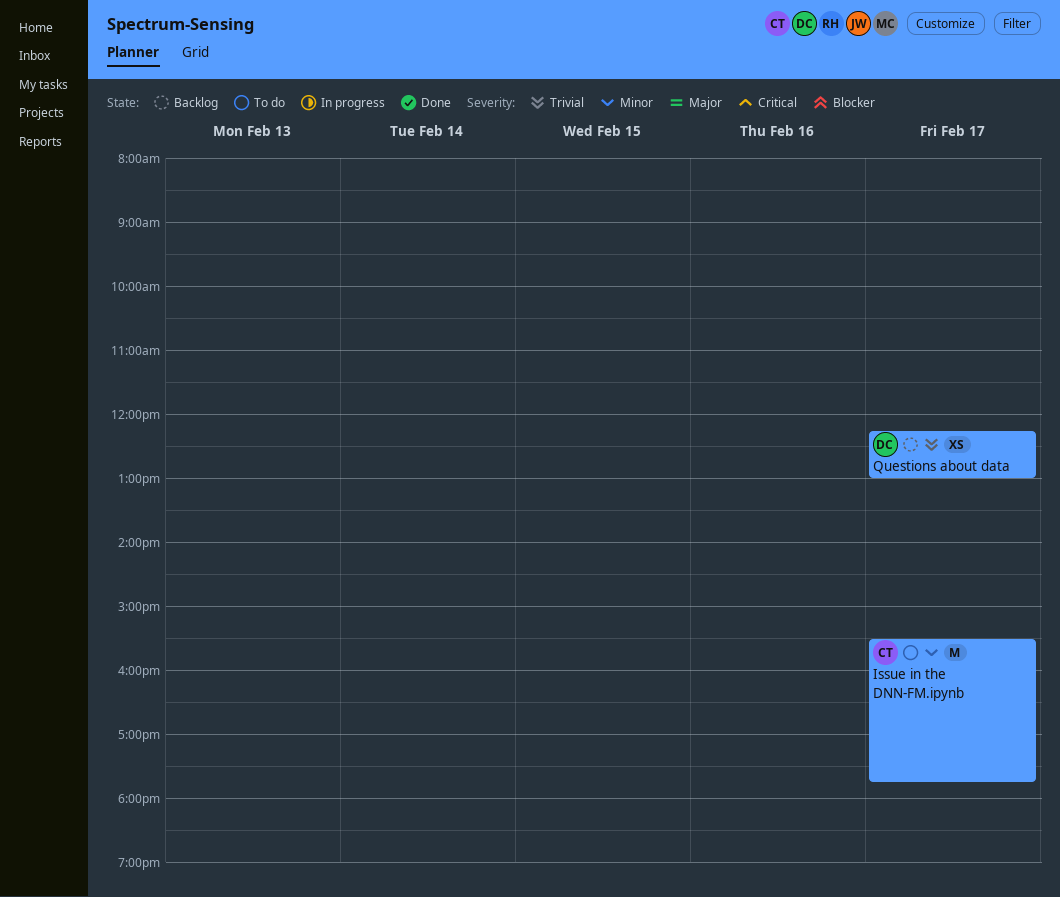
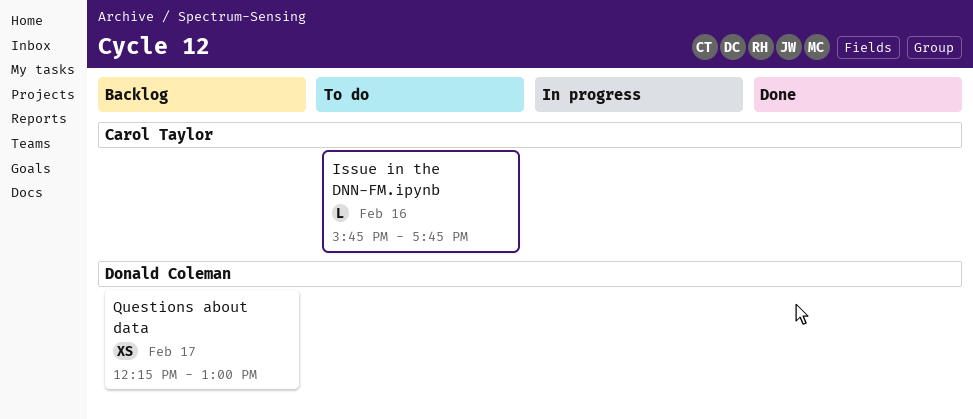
Issue in the DNN-FM.ipynb, estimate: M -> L
Issue in the DNN-FM.ipynb, day: Feb 17 -> Feb 16
Issue in the DNN-FM.ipynb, begins: 15:30 -> 15:45

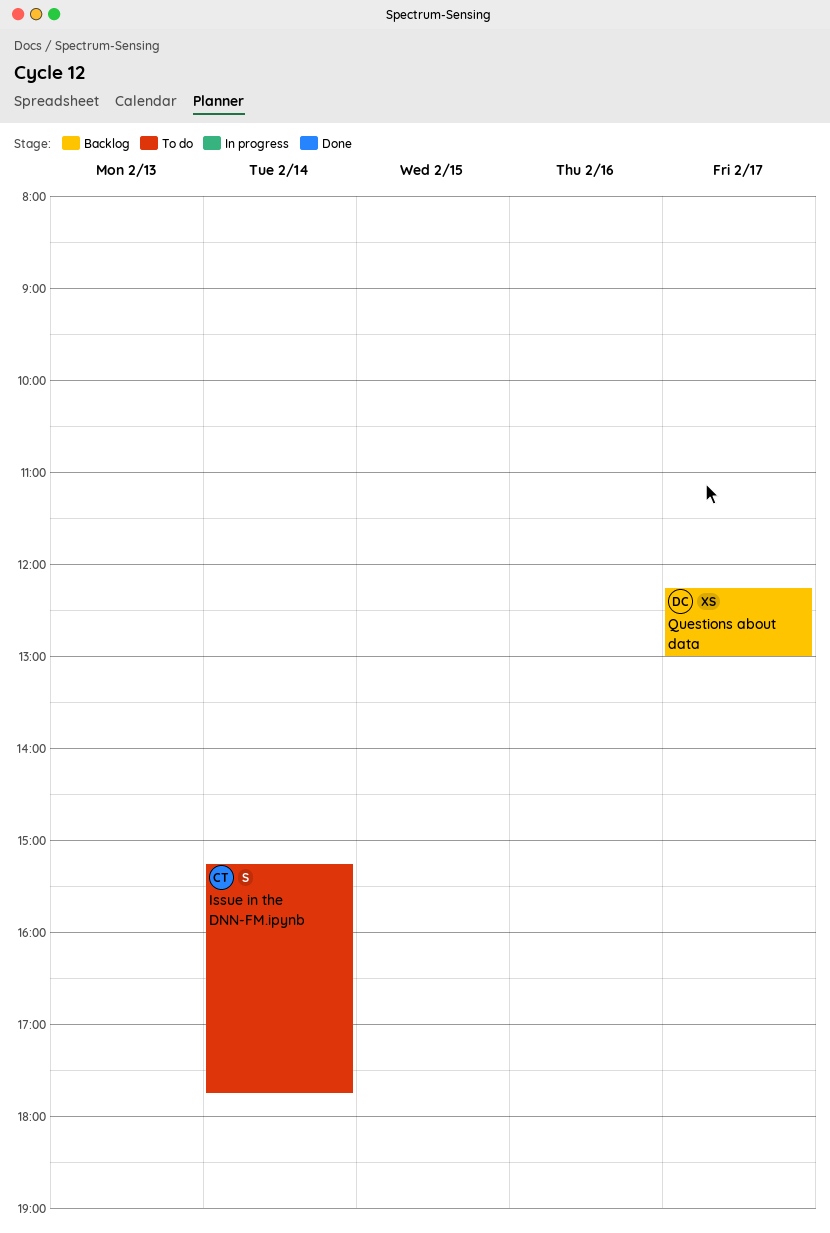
Issue in the DNN-FM.ipynb, estimate: L -> S
Issue in the DNN-FM.ipynb, day: Feb 16 -> Feb 14
Issue in the DNN-FM.ipynb, begins: 15:45 -> 15:15

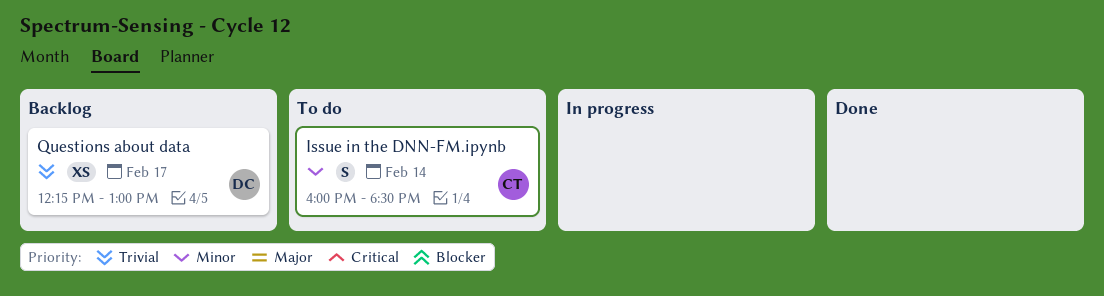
Issue in the DNN-FM.ipynb, begins: 15:15 -> 16:00
Issue in the DNN-FM.ipynb, ends: 17:45 -> 18:30

